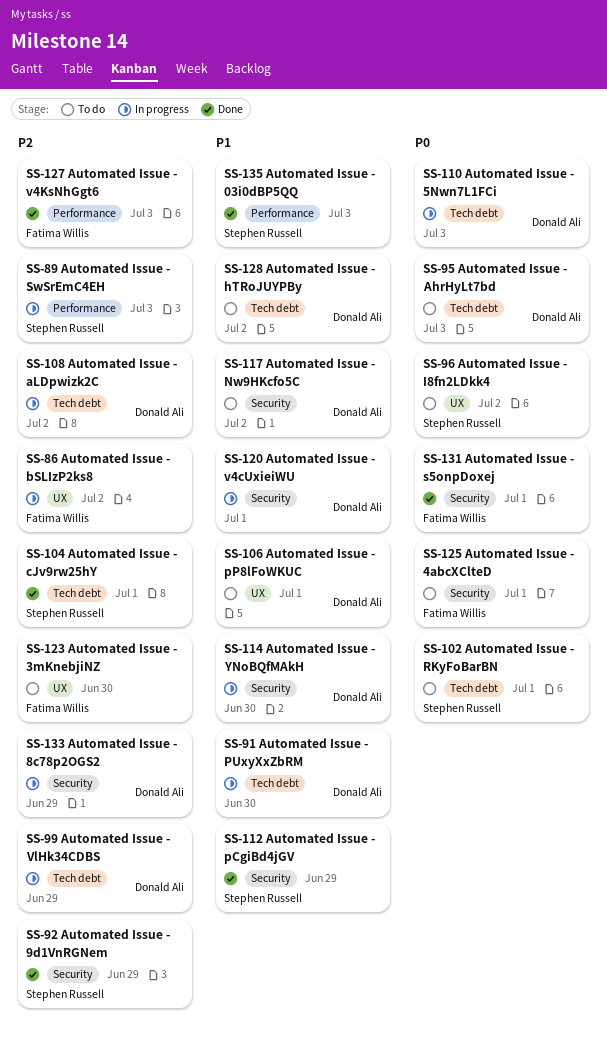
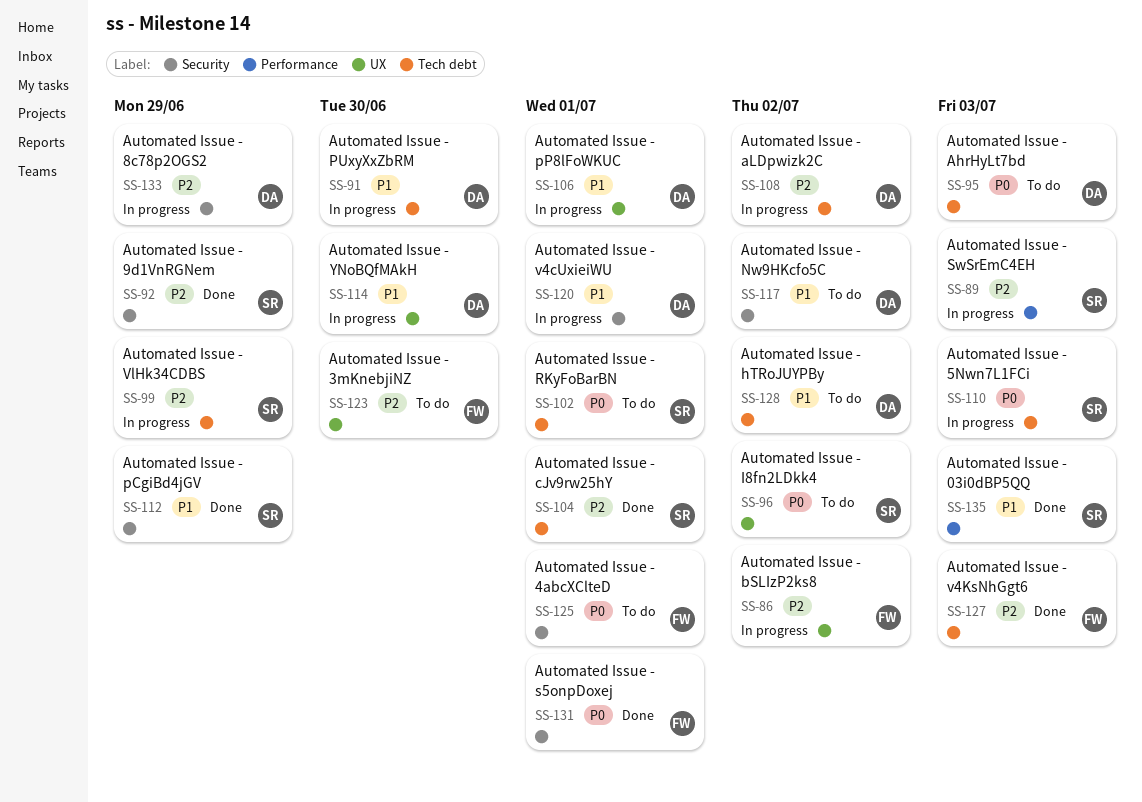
SS-99, owner: Donald Ali -> Stephen Russell
SS-106, status: To do -> In progress
SS-110, owner: Donald Ali -> Stephen Russell
SS-114, label: Security -> UX
SS-127, label: Performance -> Tech debt

